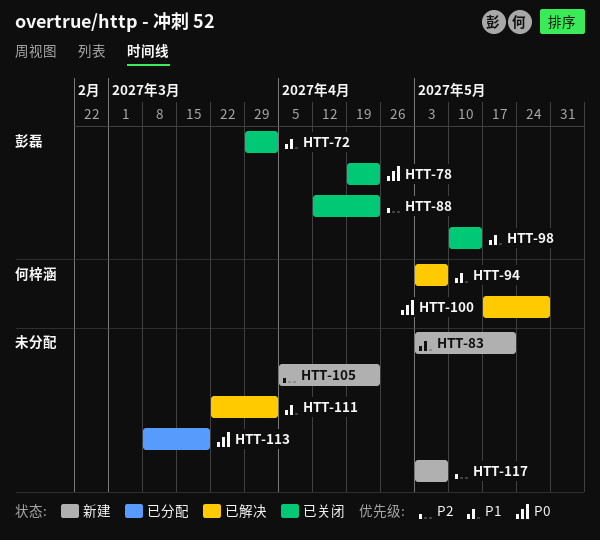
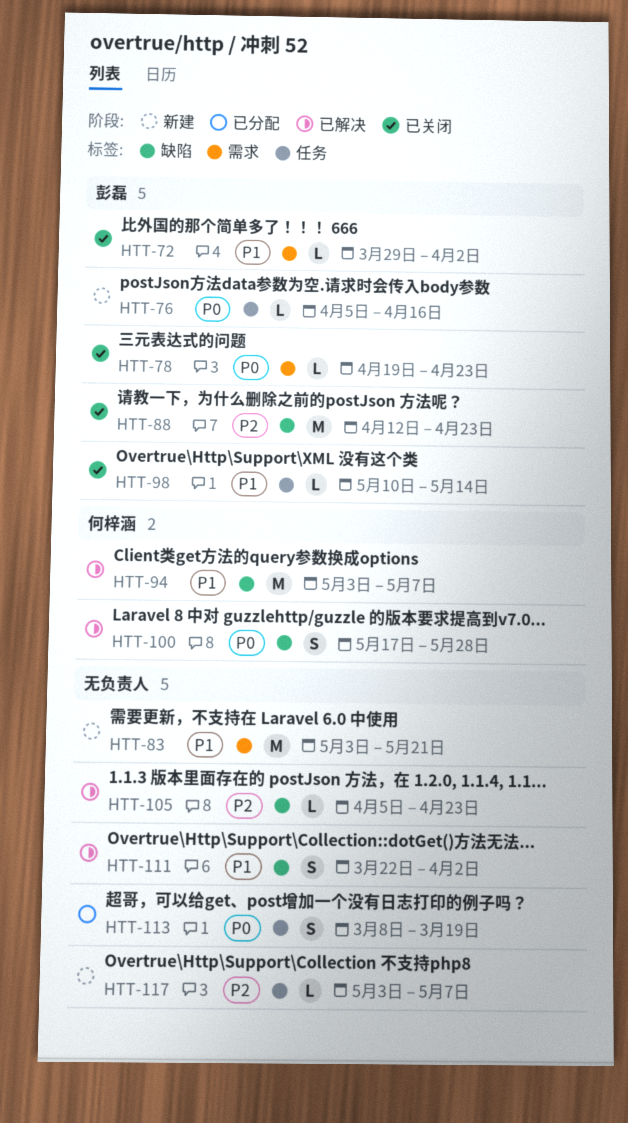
HTT-76: none -> present
HTT-105, status: 新建 -> 已解决

